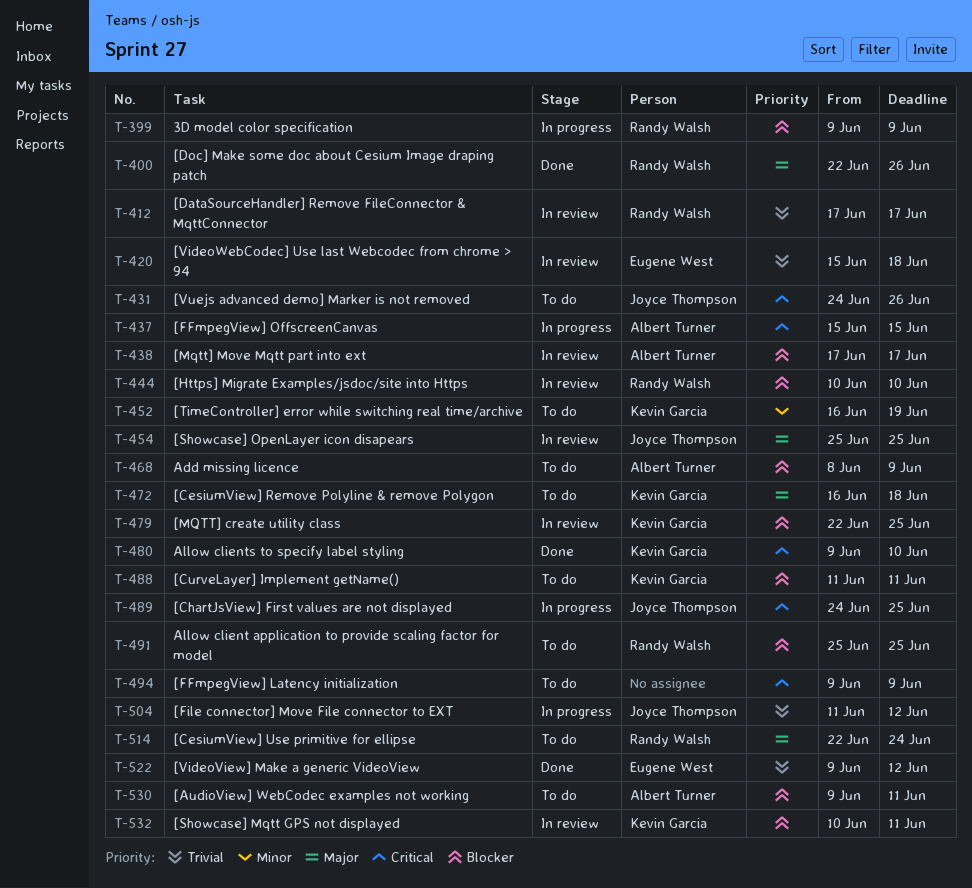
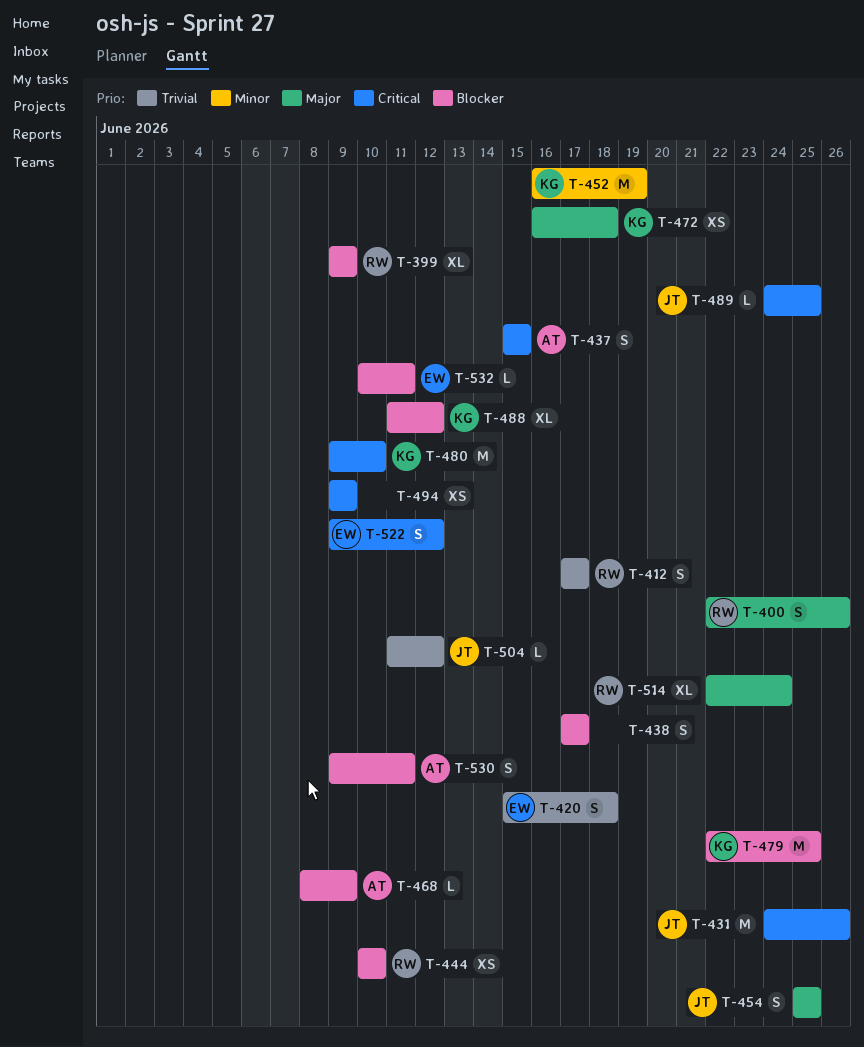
T-438, owner: Albert Turner -> none
T-488, due: Jun 11 -> Jun 12
T-491: present -> none
T-522, priority: Trivial -> Critical
T-532, owner: Kevin Garcia -> Eugene West

